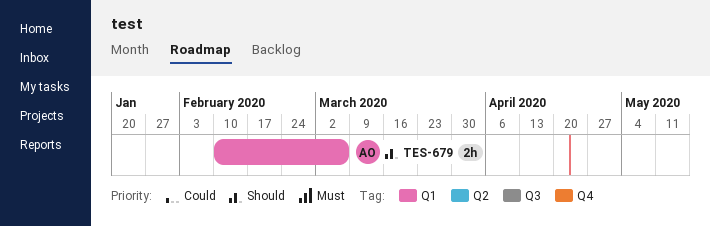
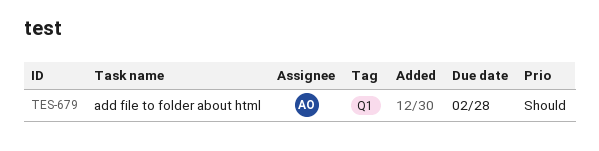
TES-679, due: Mar 6 -> Feb 28

